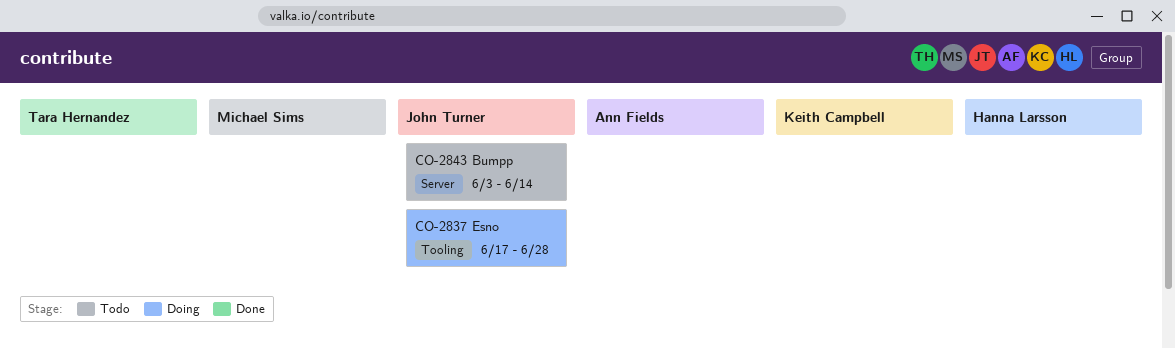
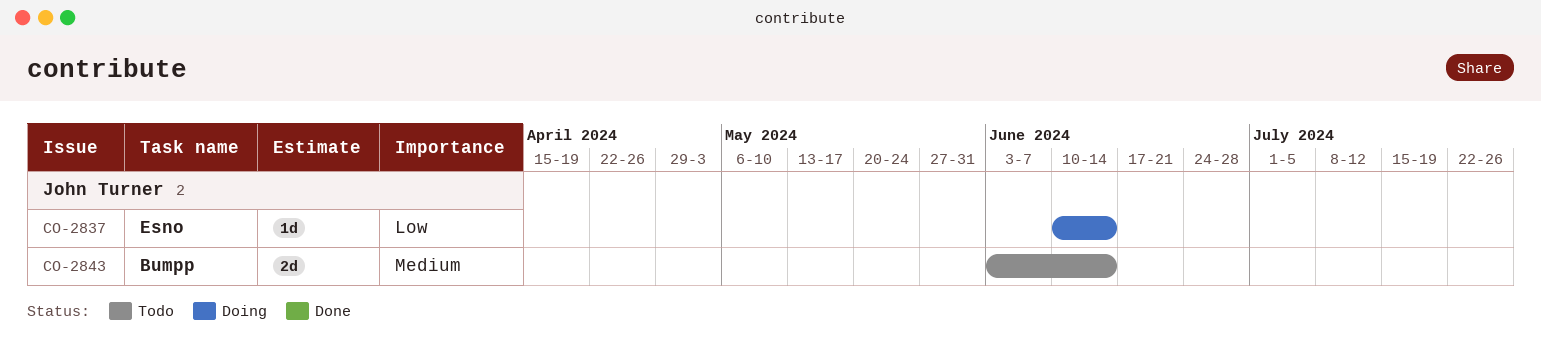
CO-2837, start: Jun 17 -> Jun 10
CO-2837, due: Jun 28 -> Jun 14

